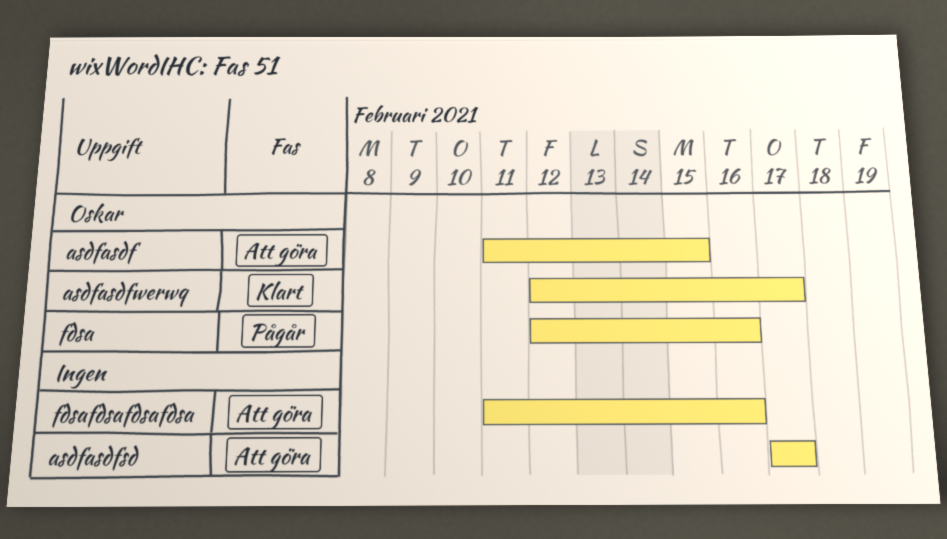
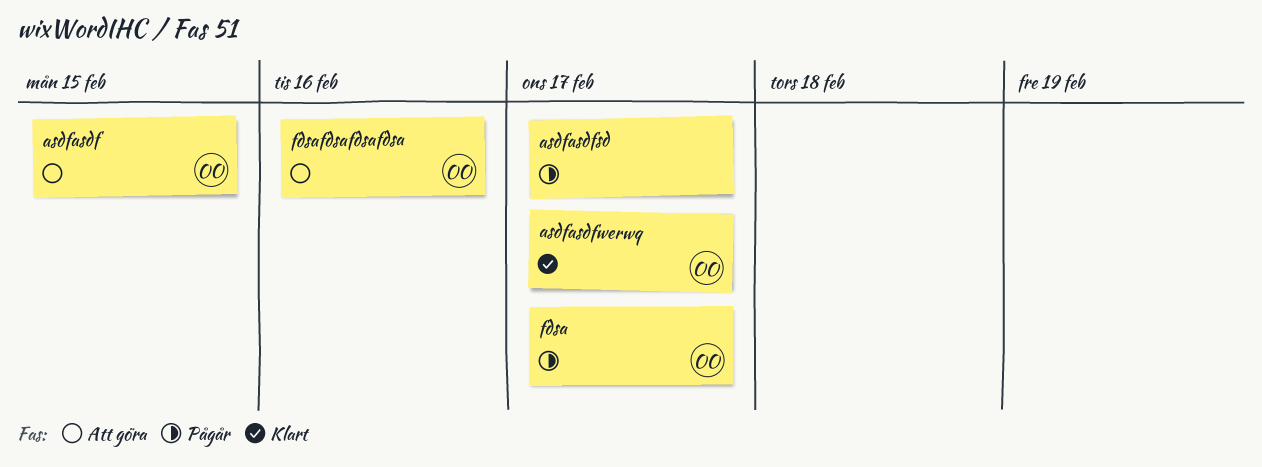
asdfasdfsd, status: Att göra -> Pågår
fdsa, due: Feb 16 -> Feb 17
fdsafdsafdsafdsa, owner: none -> Oskar

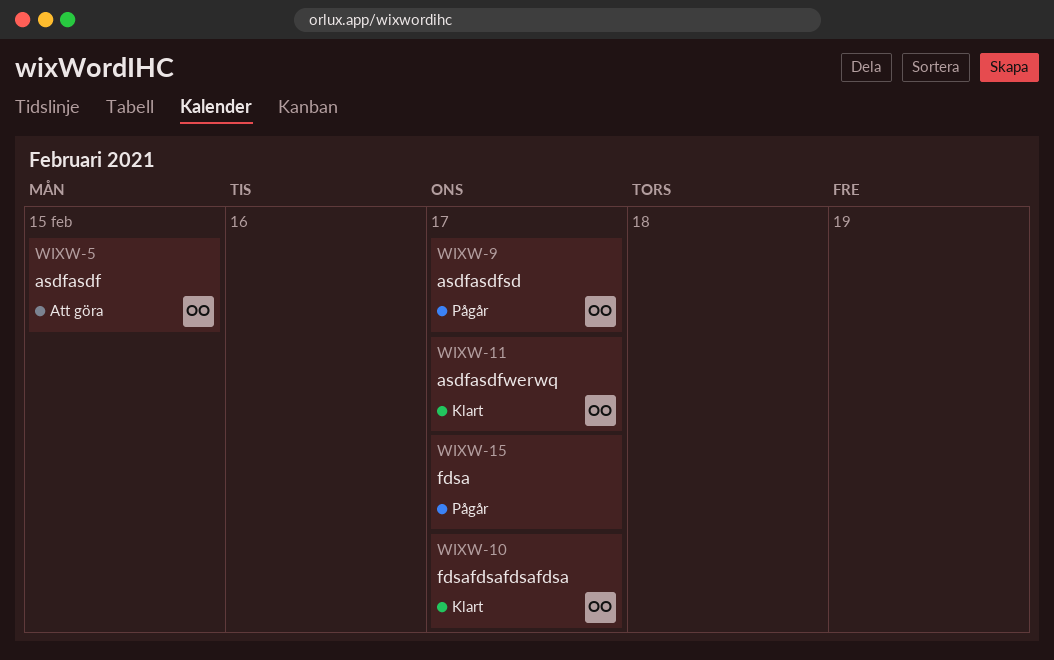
asdfasdfsd, owner: none -> OO
fdsa, owner: OO -> none
fdsafdsafdsafdsa, status: Att göra -> Klart
fdsafdsafdsafdsa, due: Feb 16 -> Feb 17

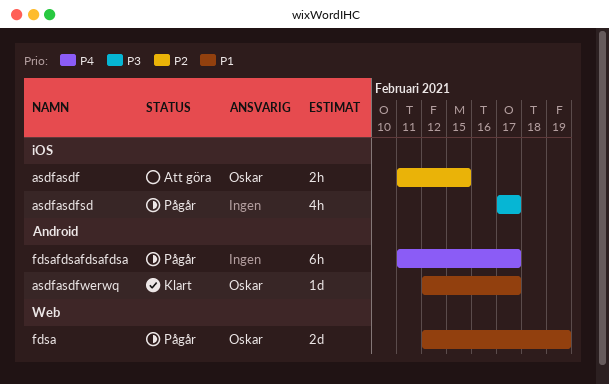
asdfasdfsd, owner: Oskar -> none
fdsa, owner: none -> Oskar
fdsa, due: Feb 17 -> Feb 19
fdsafdsafdsafdsa, status: Klart -> Pågår
fdsafdsafdsafdsa, owner: Oskar -> none

